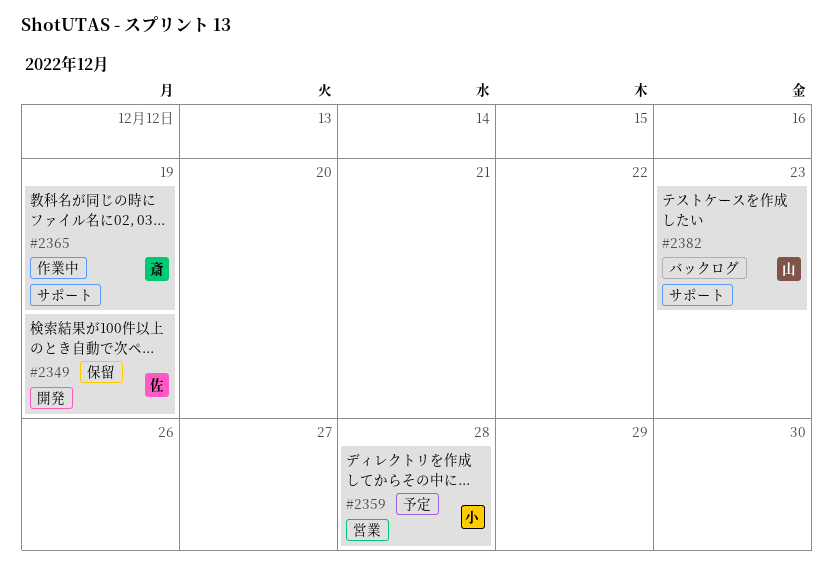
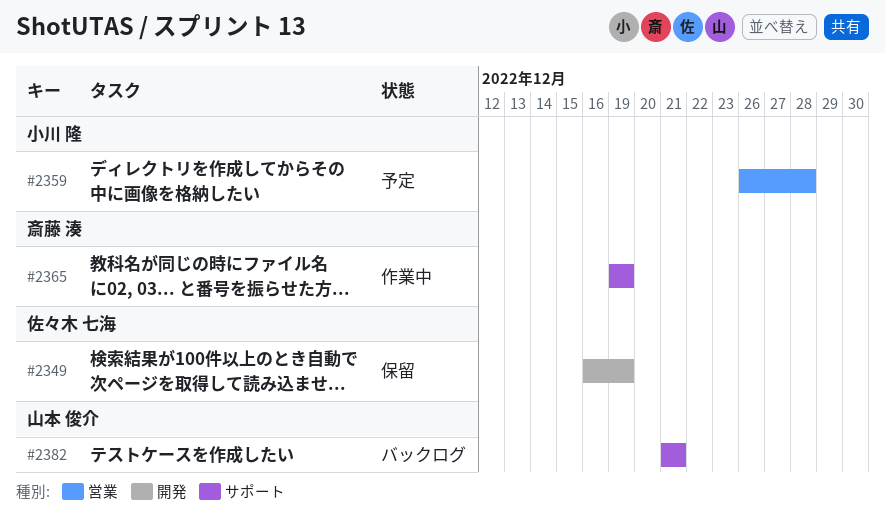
#2382, due: Dec 23 -> Dec 21

